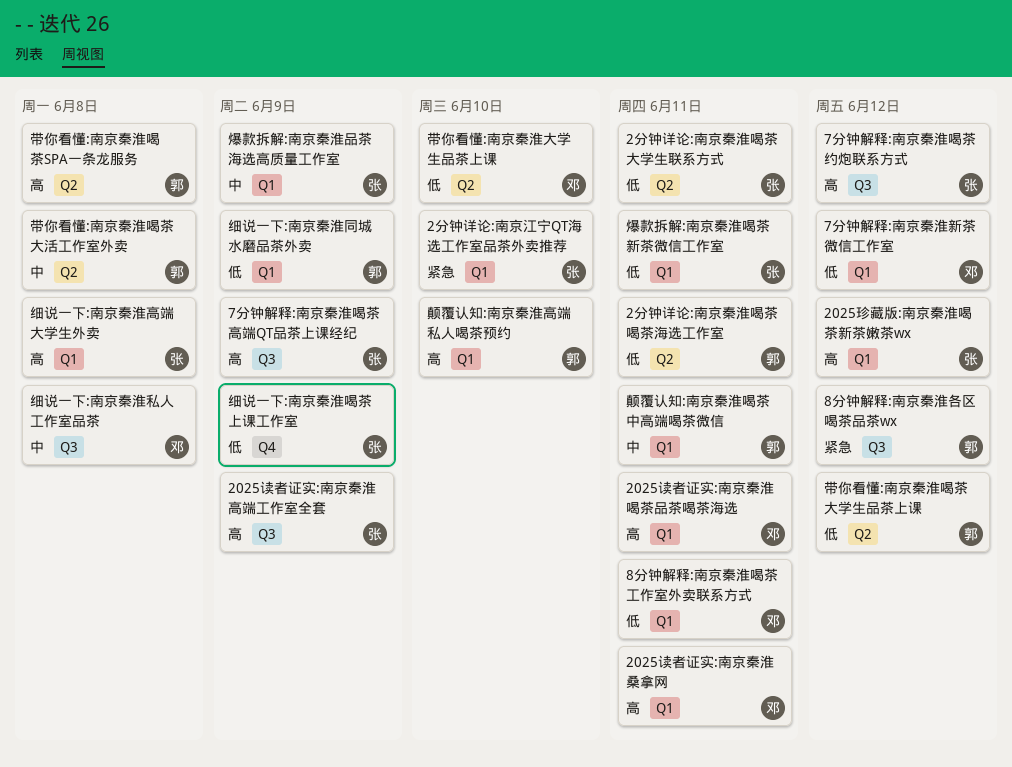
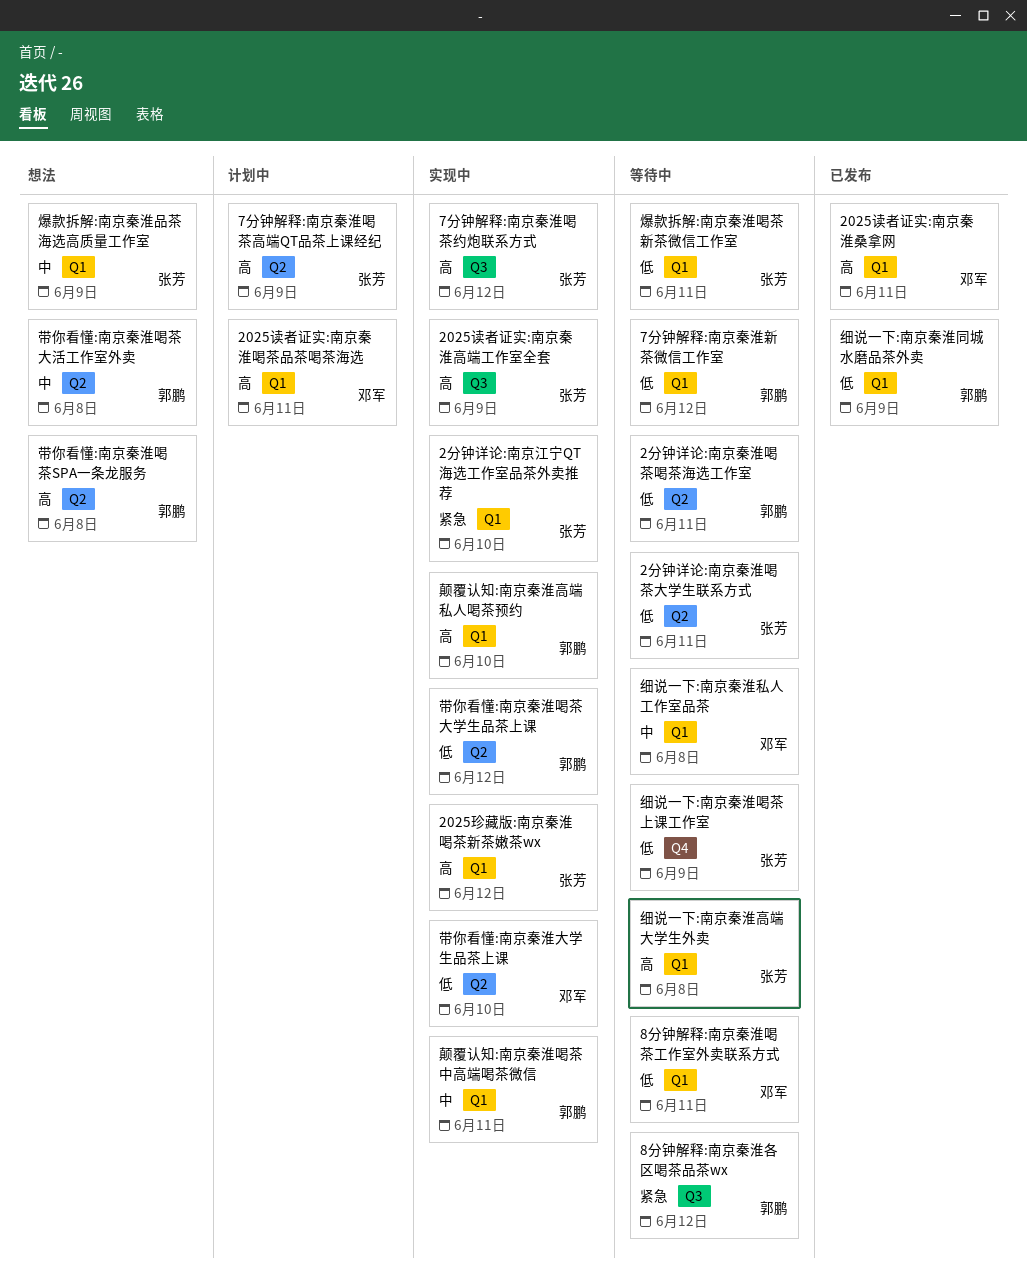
7分钟解释:南京秦淮喝茶高端QT品茶上课经纪, label: Q3 -> Q2
7分钟解释:南京秦淮新茶微信工作室, owner: 邓军 -> 郭鹏
细说一下:南京秦淮私人工作室品茶, label: Q3 -> Q1

